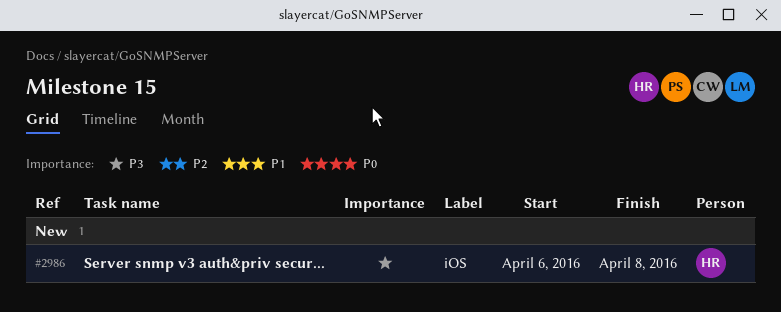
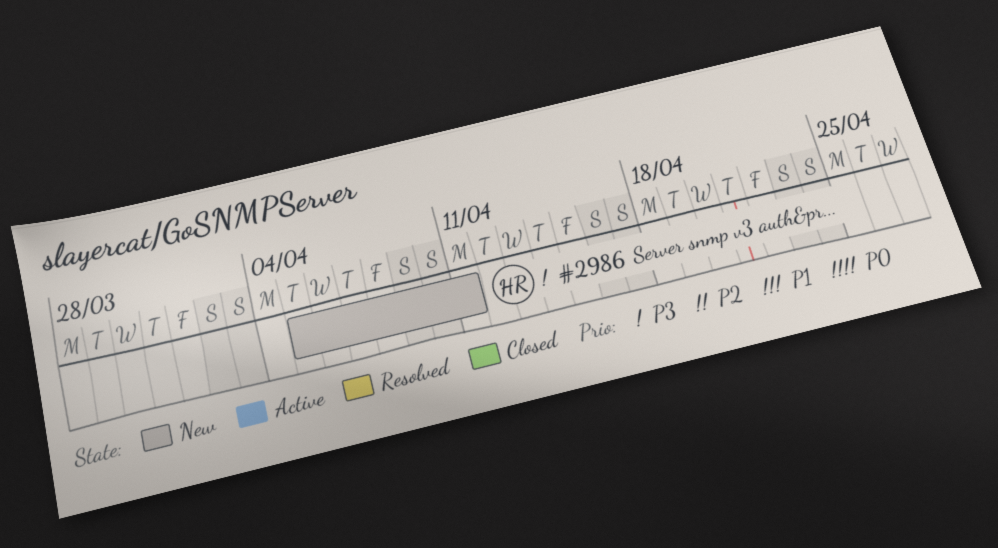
#2986, start: Apr 6 -> Apr 5
#2986, due: Apr 8 -> Apr 11

